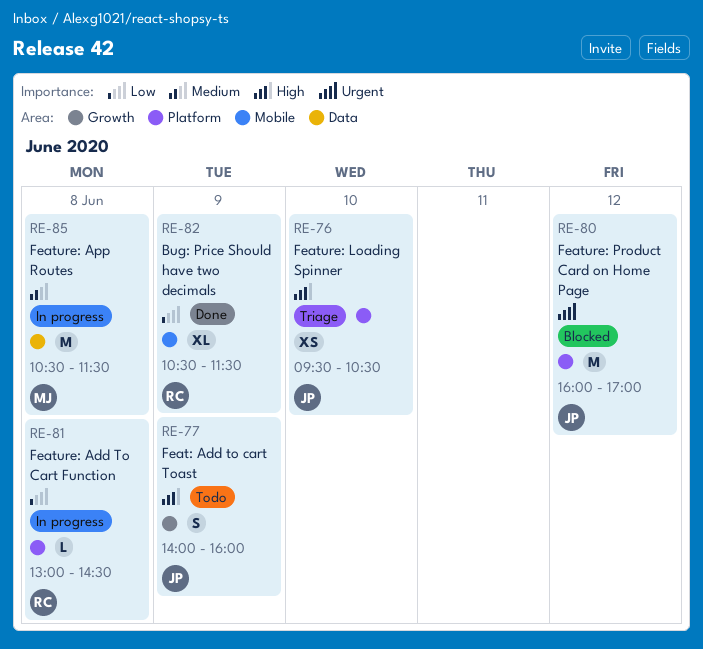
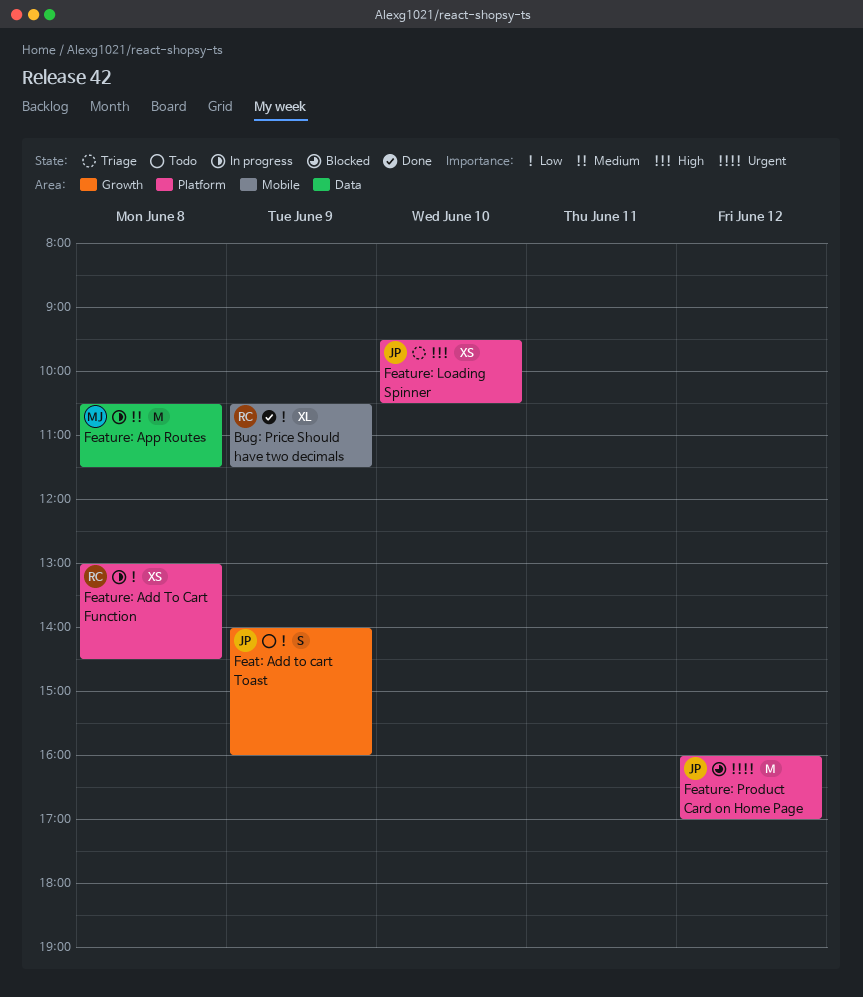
Feat: Add to cart Toast, priority: High -> Low
Feature: Add To Cart Function, estimate: L -> XS

